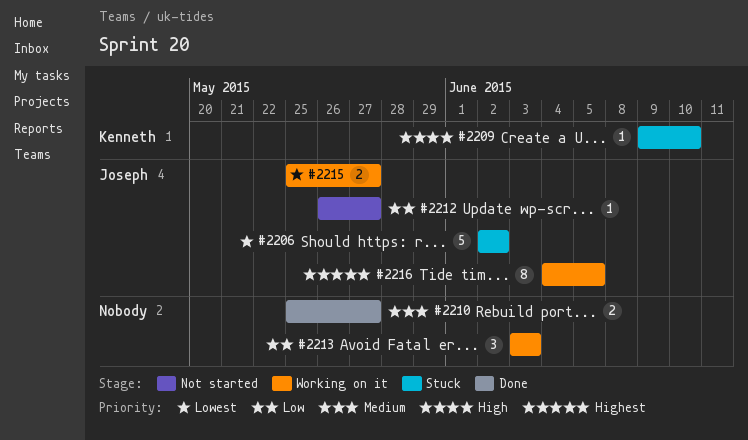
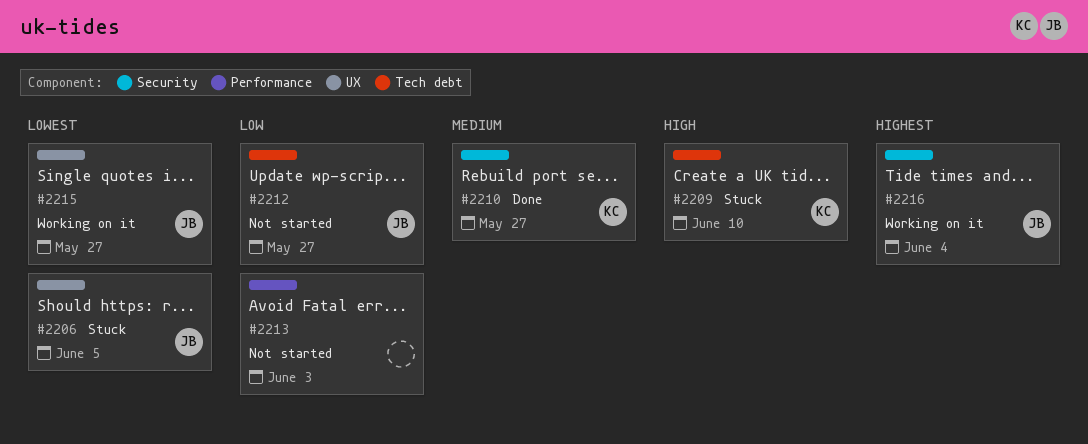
#2206, due: Jun 2 -> Jun 5
#2210, owner: none -> Kenneth
#2213, status: Working on it -> Not started
#2216, due: Jun 5 -> Jun 4

